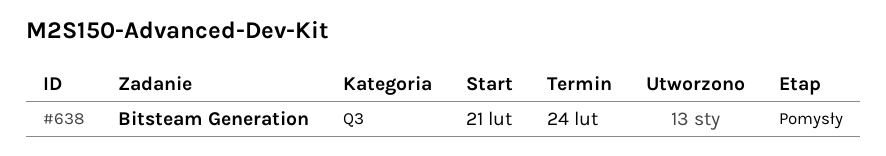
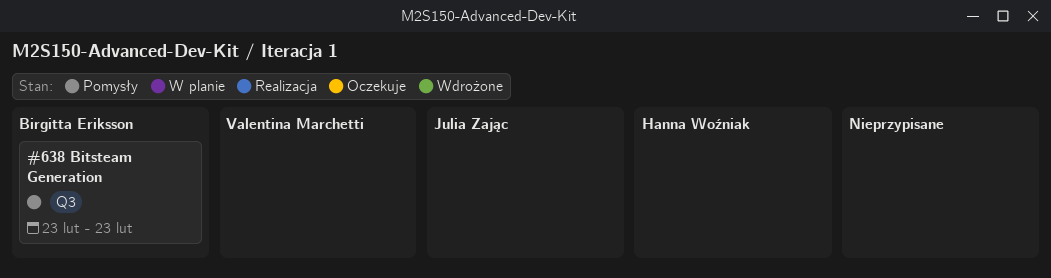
#638, start: Feb 21 -> Feb 23
#638, due: Feb 24 -> Feb 23

